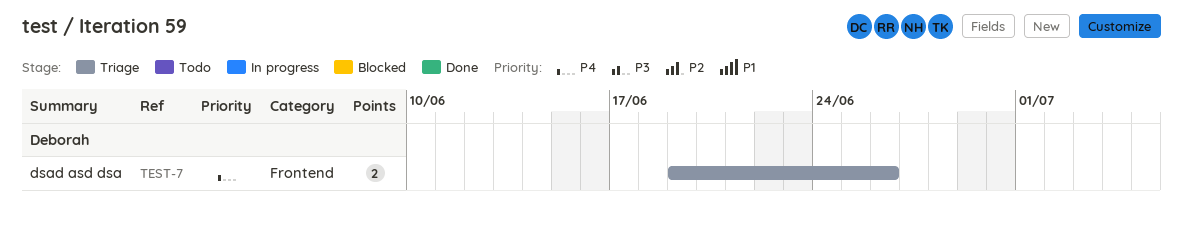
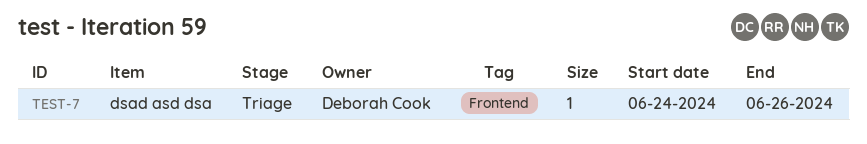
TEST-7, estimate: 2 -> 1
TEST-7, start: Jun 19 -> Jun 24

